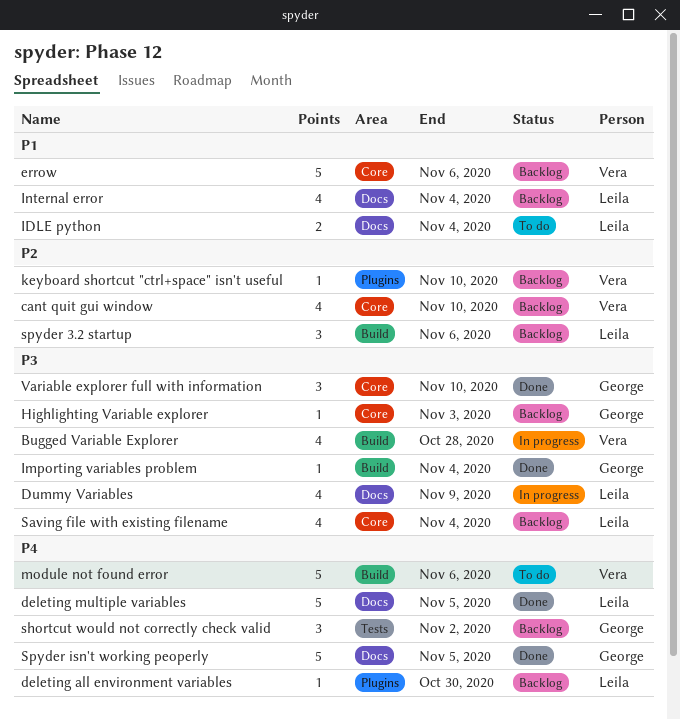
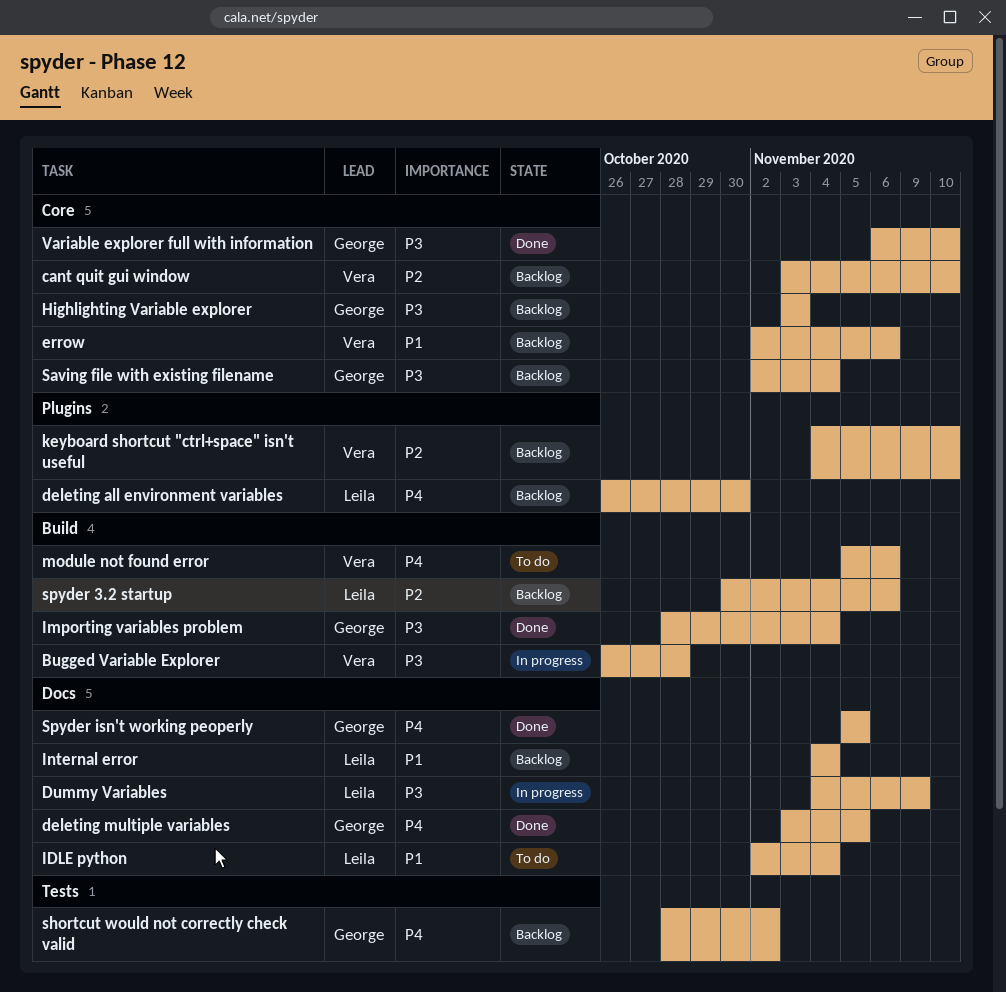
deleting multiple variables, owner: Leila -> George
Saving file with existing filename, owner: Leila -> George

